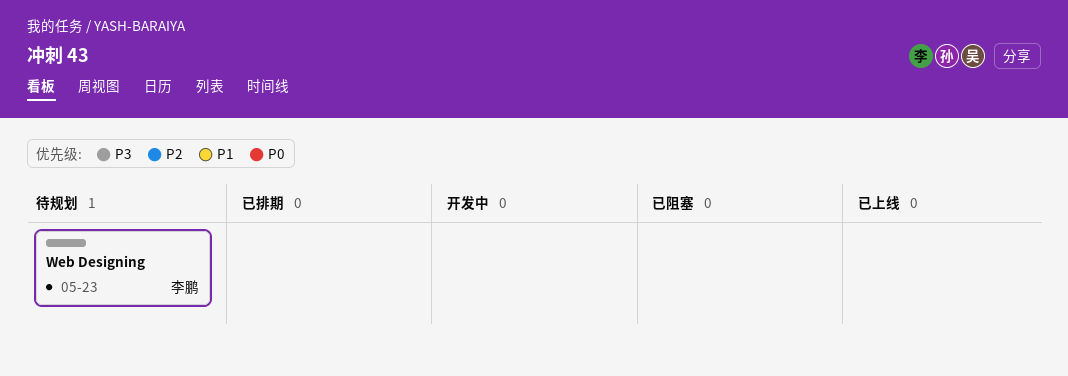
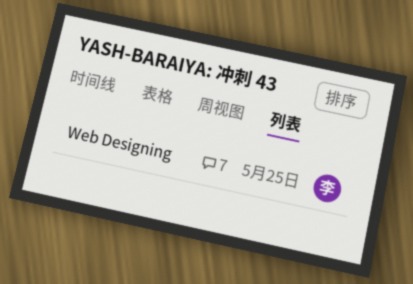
Web Designing, due: May 23 -> May 25

